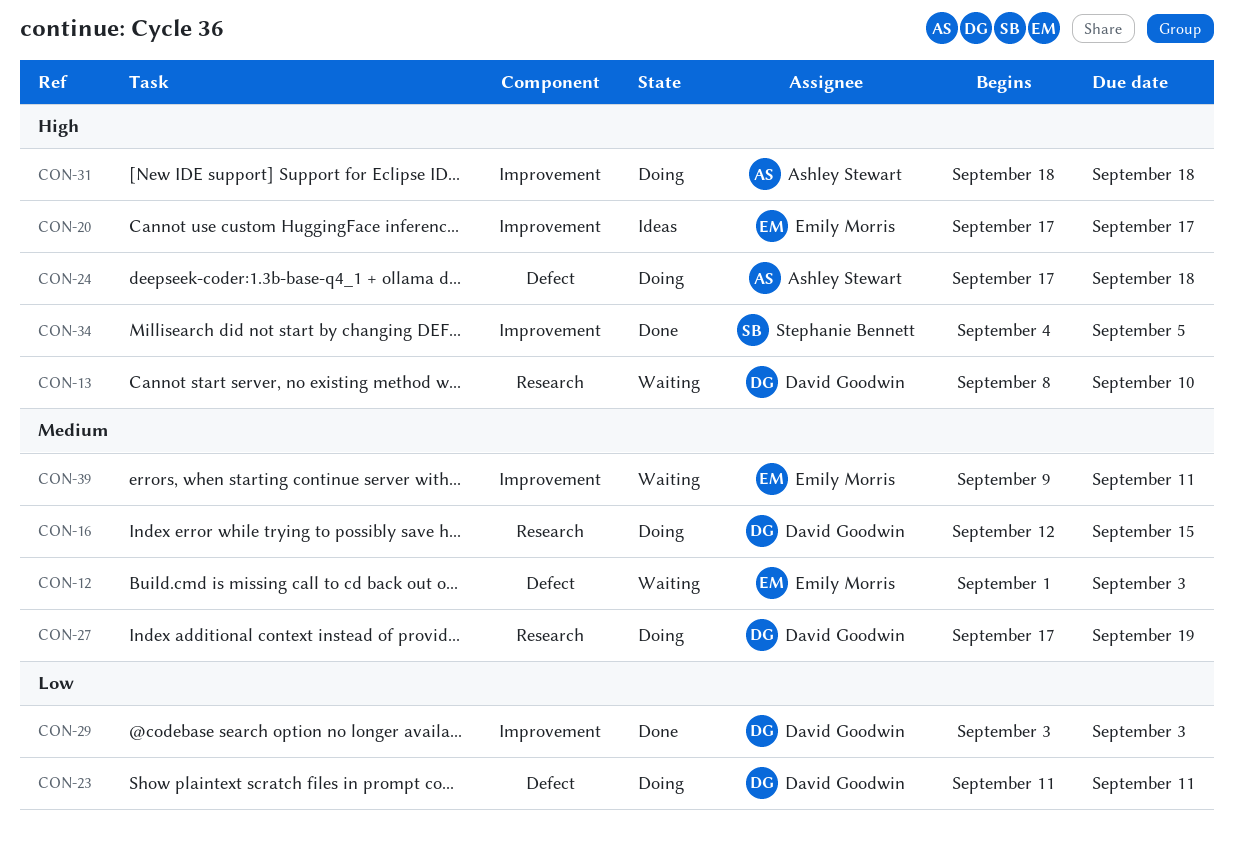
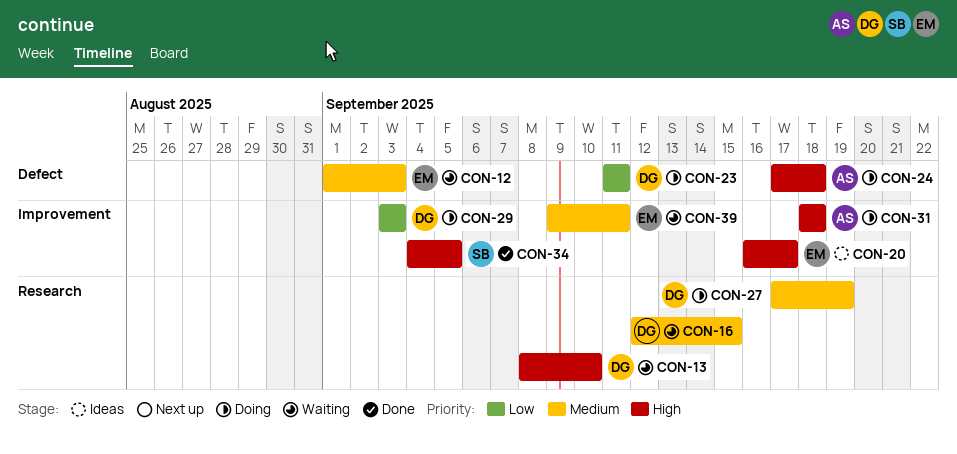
CON-16, status: Doing -> Waiting
CON-20, start: Sep 17 -> Sep 16
CON-29, status: Done -> Doing

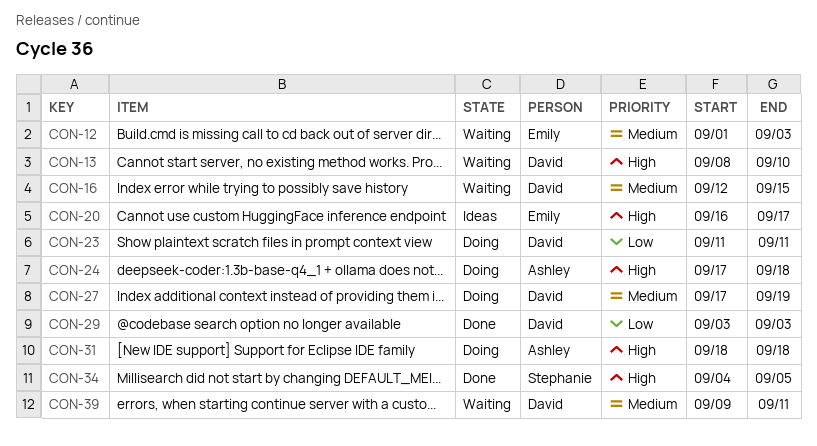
CON-29, status: Doing -> Done
CON-39, owner: Emily -> David

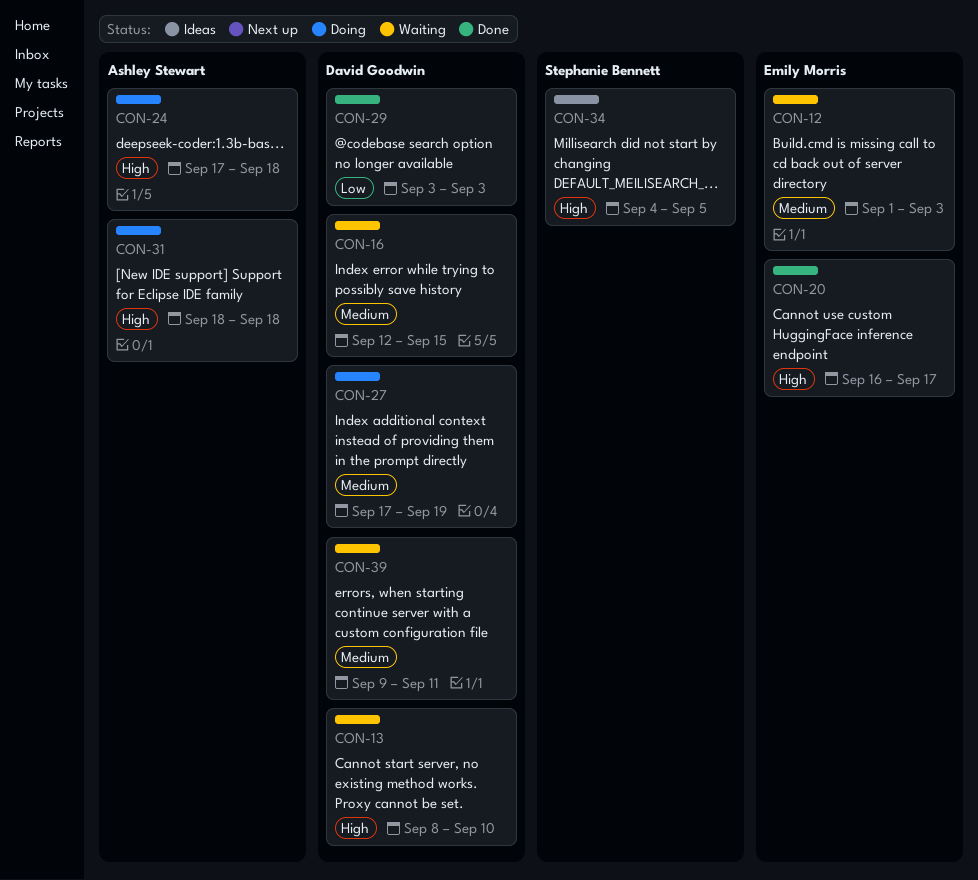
CON-20, status: Ideas -> Done
CON-23: present -> none
CON-34, status: Done -> Ideas

